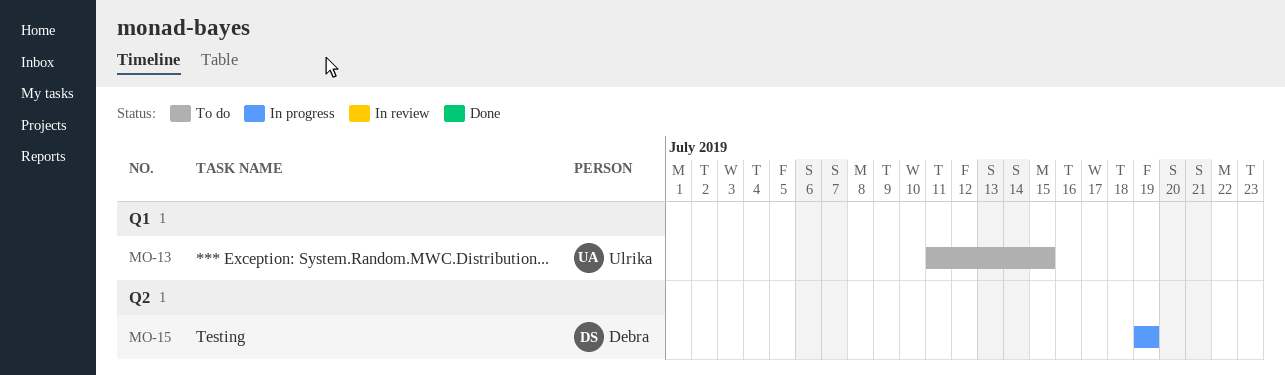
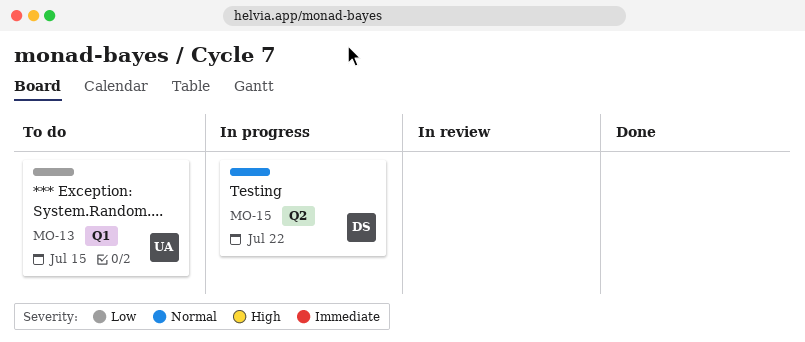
MO-15, due: Jul 19 -> Jul 22

